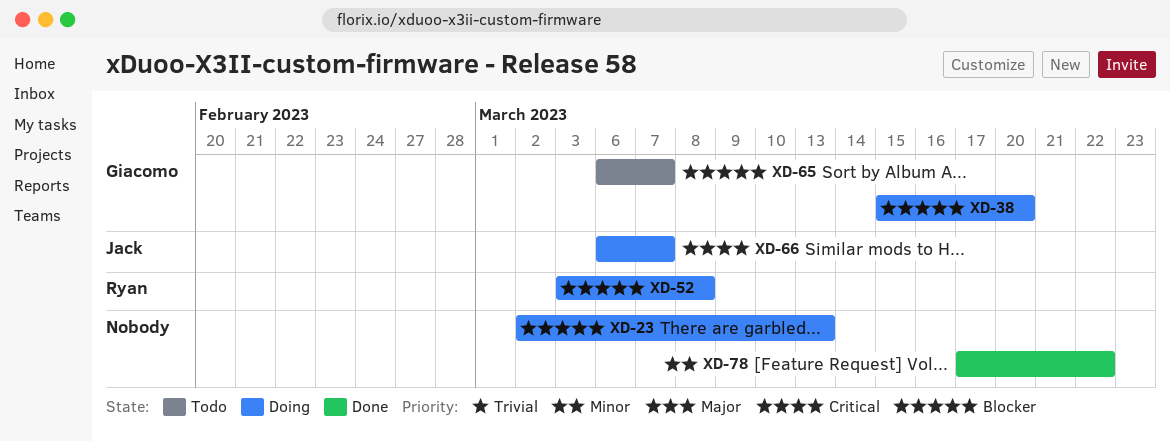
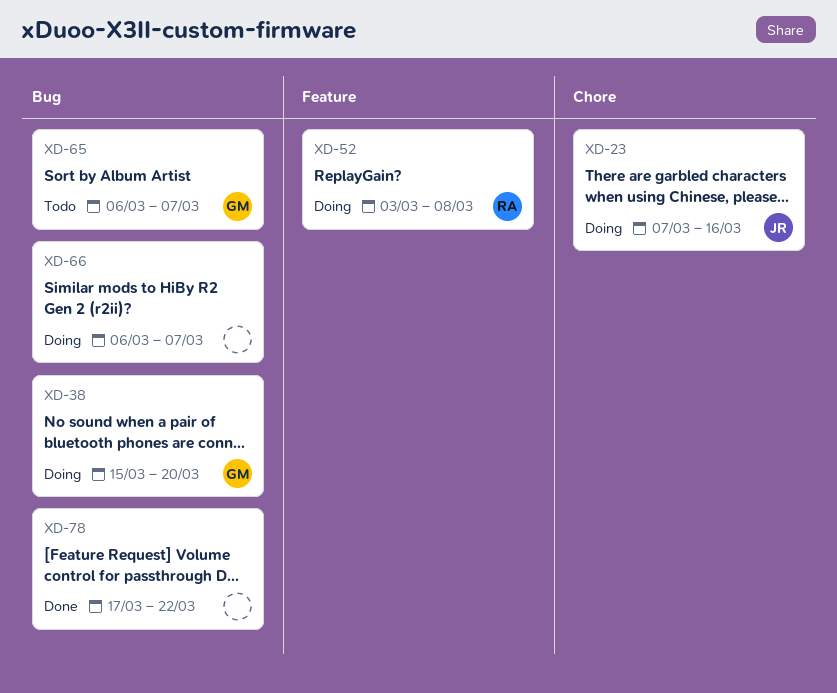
XD-23, owner: none -> Jack
XD-23, start: Mar 2 -> Mar 7
XD-23, due: Mar 13 -> Mar 16
XD-66, owner: Jack -> none

